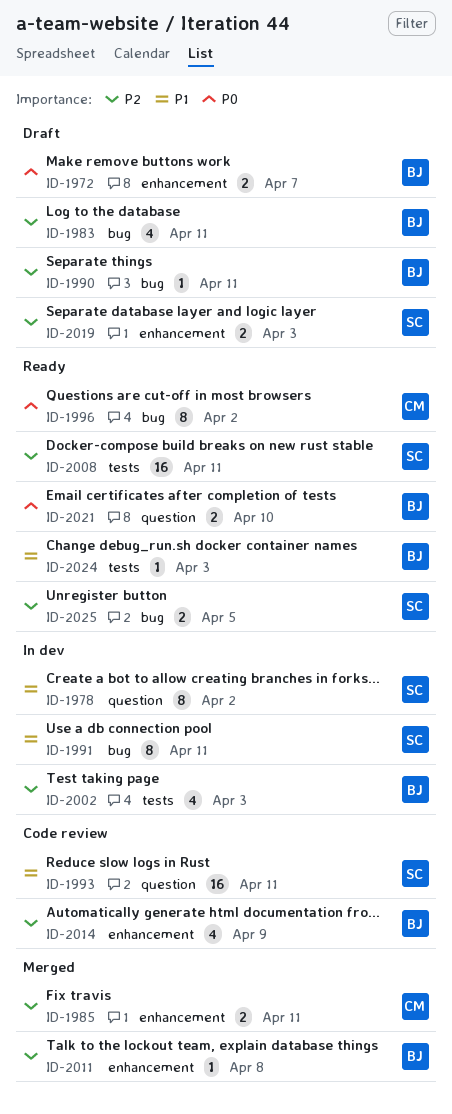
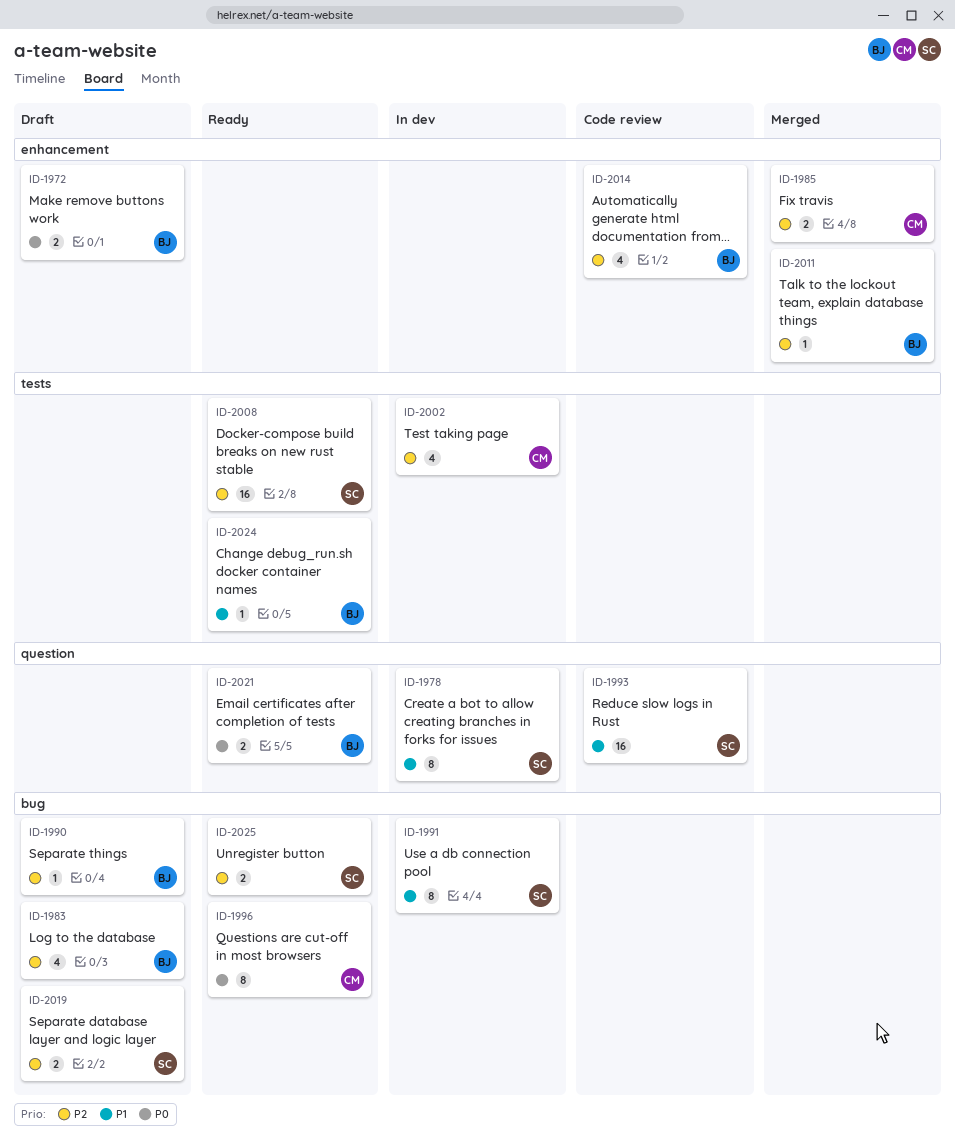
ID-2002, owner: BJ -> CM
ID-2019, label: enhancement -> bug

